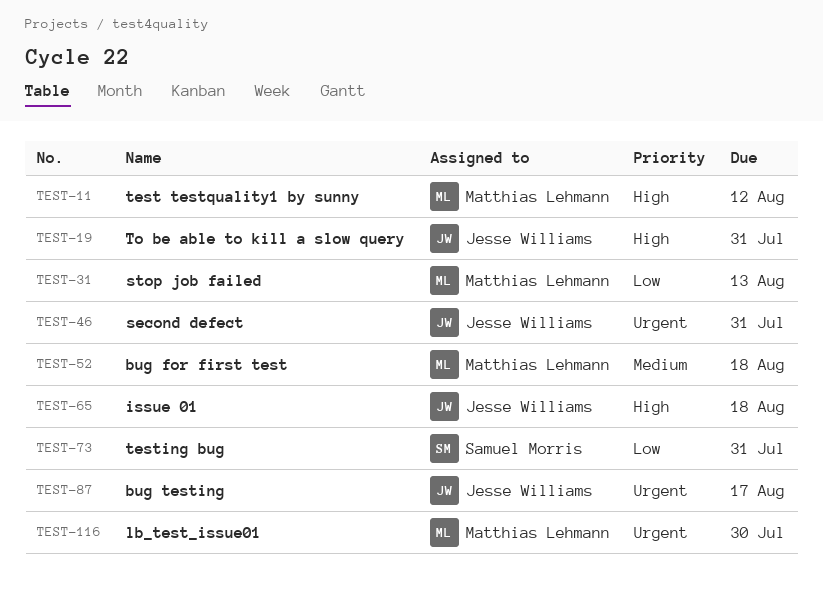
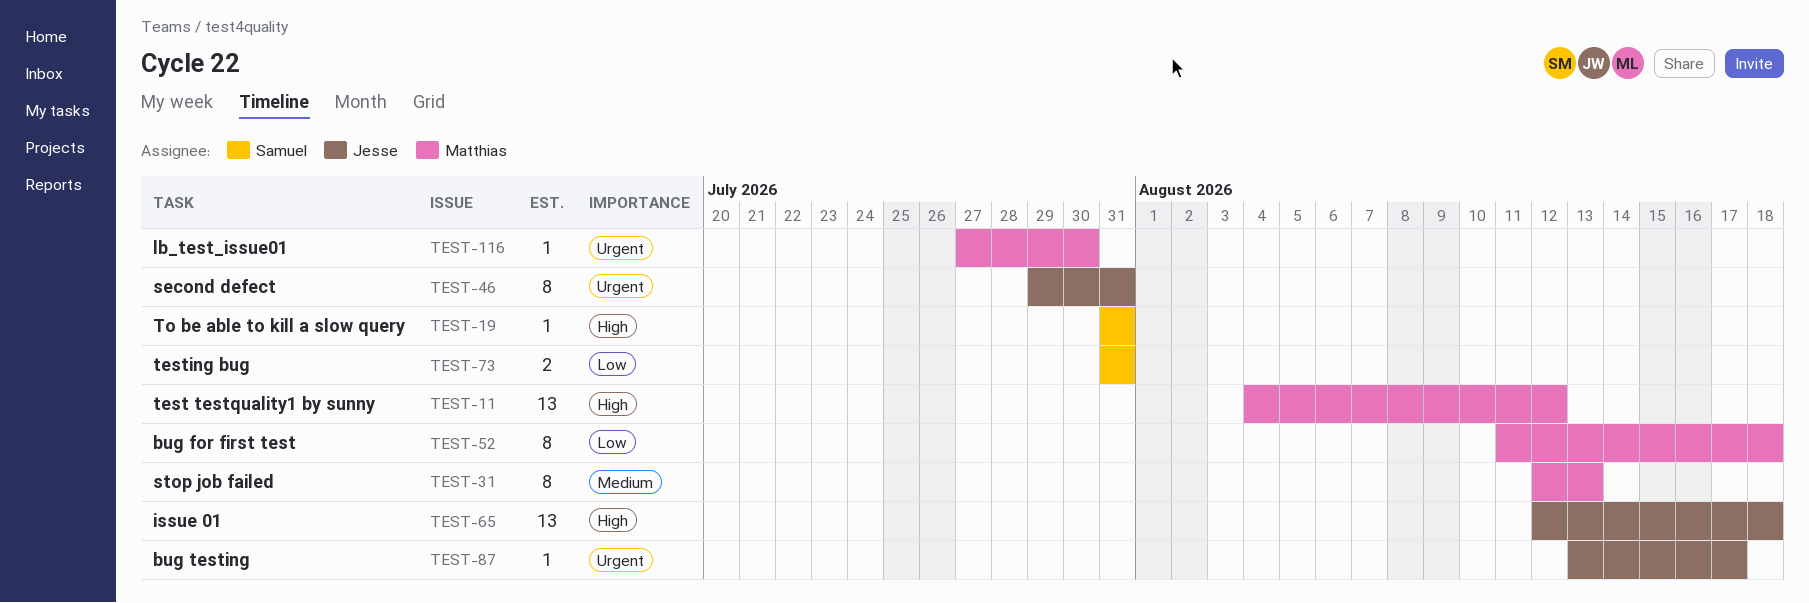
TEST-19, owner: Jesse Williams -> Samuel Morris
TEST-31, priority: Low -> Medium
TEST-52, priority: Medium -> Low

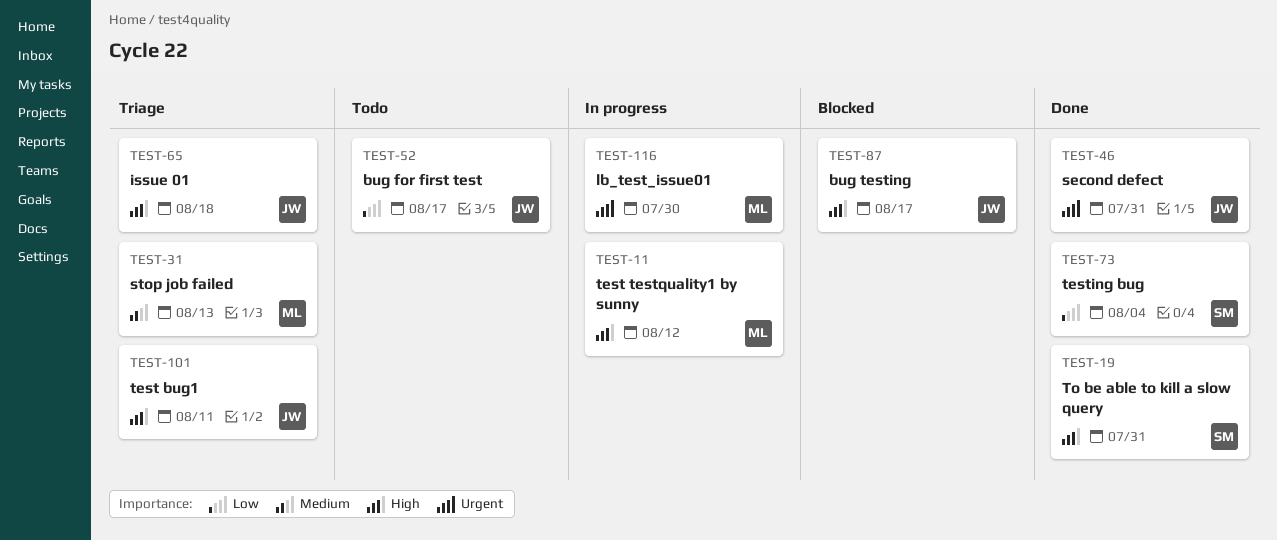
TEST-52, owner: Matthias -> Jesse
TEST-52, due: Aug 18 -> Aug 17
TEST-73, due: Jul 31 -> Aug 4
TEST-87, priority: Urgent -> High
TEST-101: none -> present

